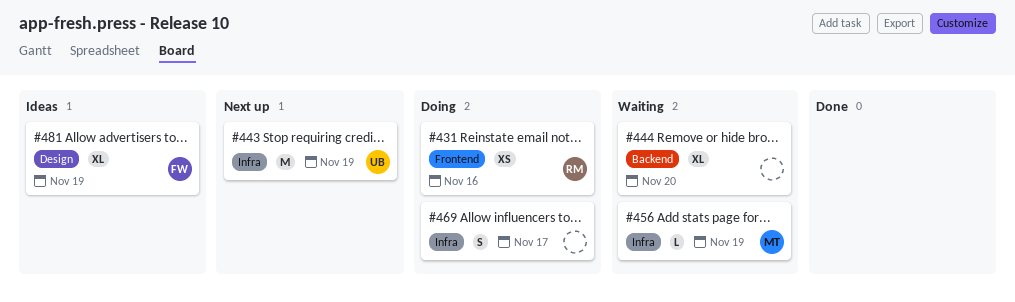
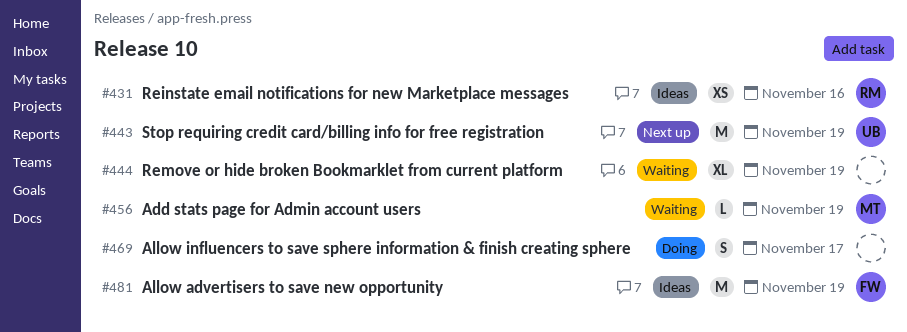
#431, status: Doing -> Ideas
#444, due: Nov 20 -> Nov 19
#481, estimate: XL -> M

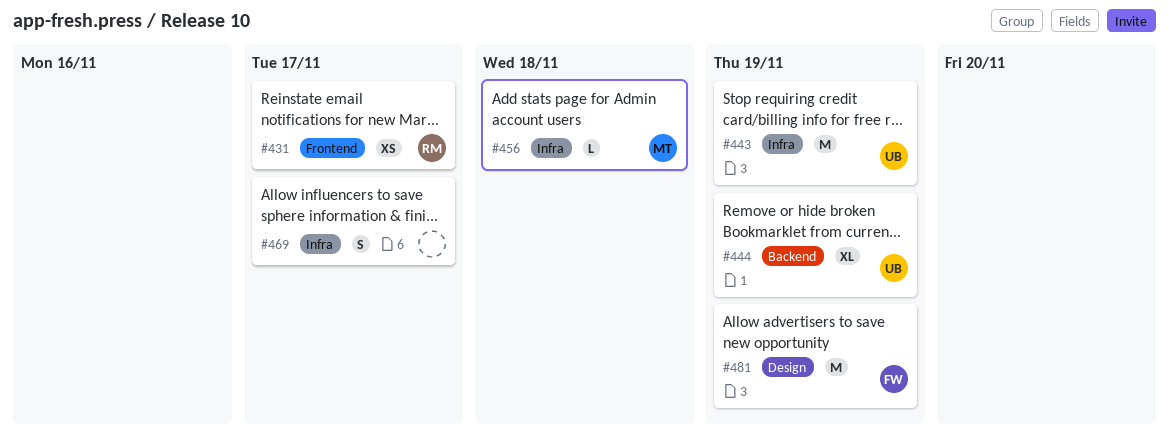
#431, due: Nov 16 -> Nov 17
#444, owner: none -> UB
#456, due: Nov 19 -> Nov 18

